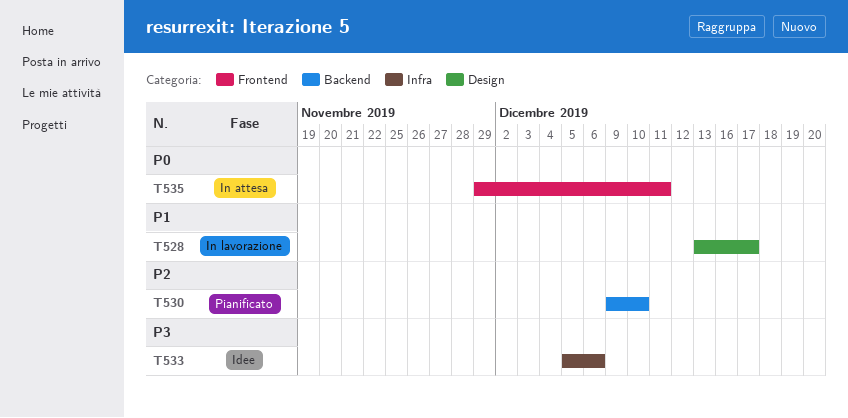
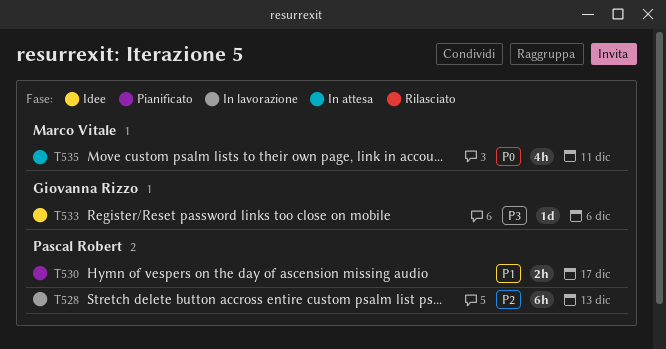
T528, priority: P1 -> P2
T528, due: Dec 17 -> Dec 13
T530, priority: P2 -> P1
T530, due: Dec 10 -> Dec 17

